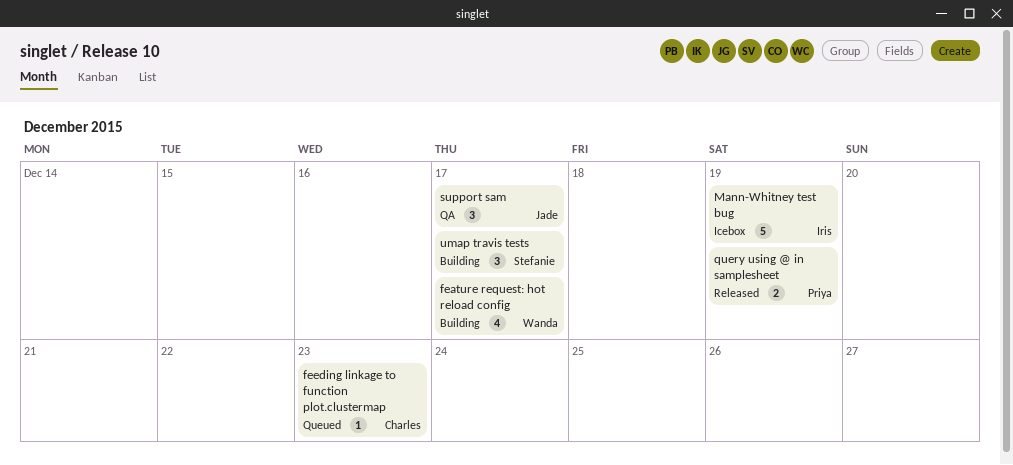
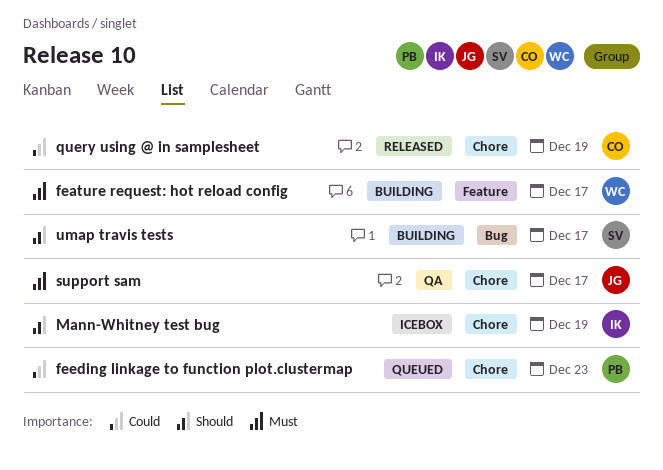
feeding linkage to function plot.clustermap, owner: Charles -> Priya
query using @ in samplesheet, owner: Priya -> Charles

